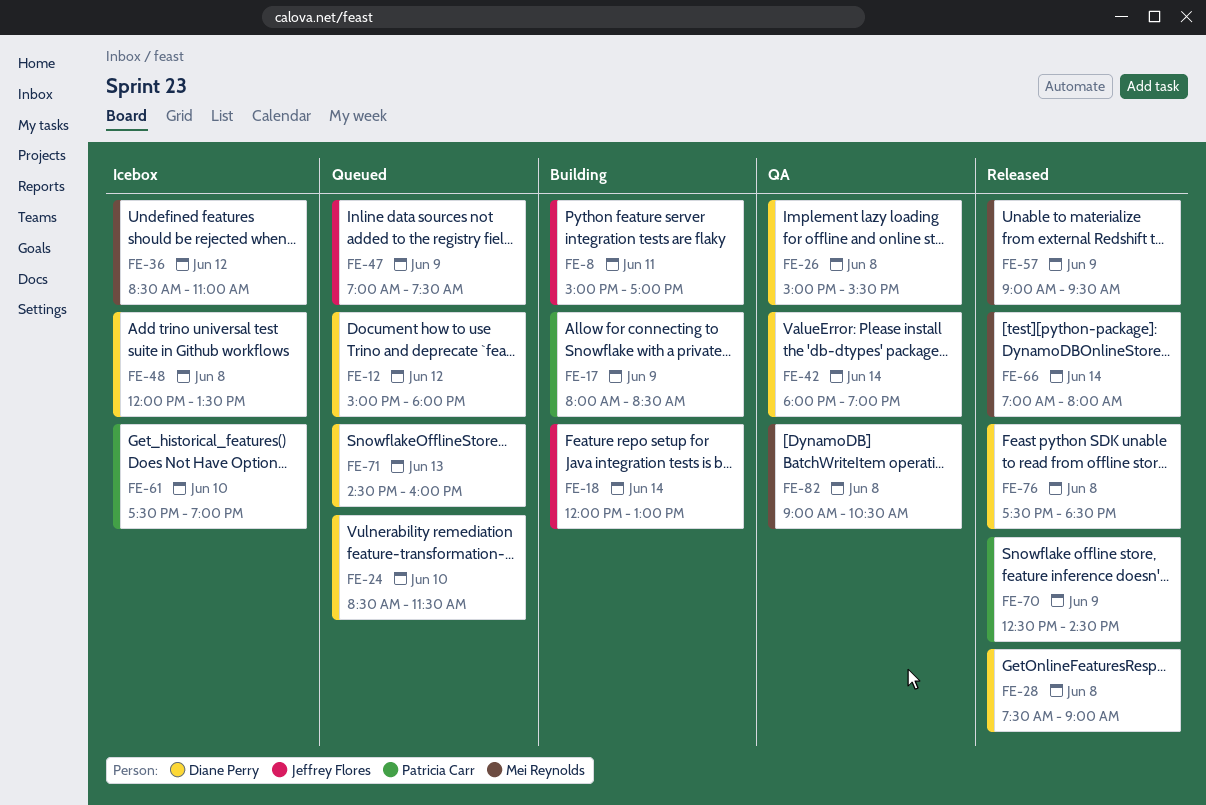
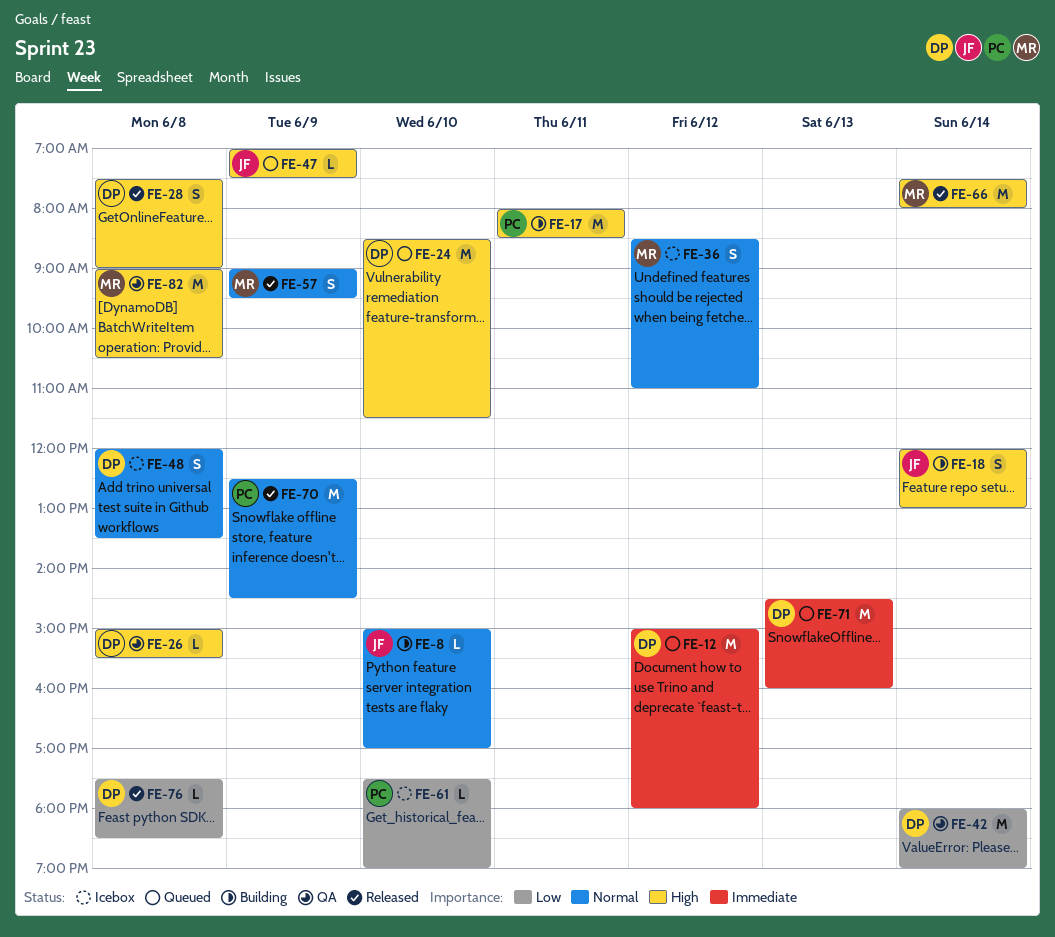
FE-8, day: Jun 11 -> Jun 10
FE-17, day: Jun 9 -> Jun 11
FE-66, begins: 07:00 -> 07:30

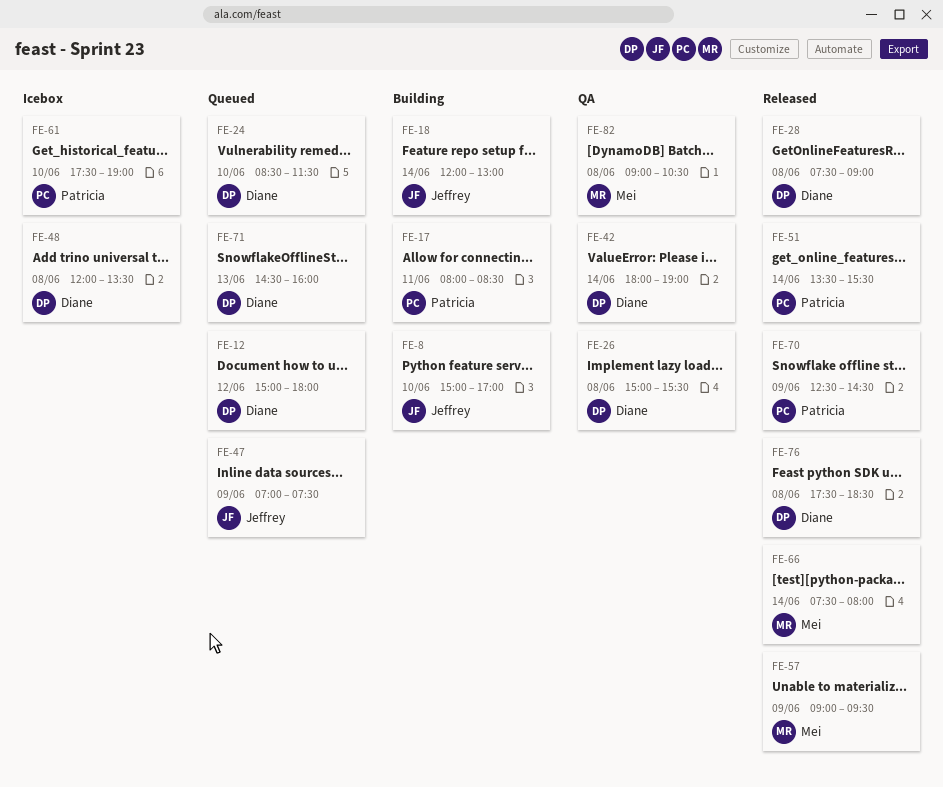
FE-36: present -> none
FE-51: none -> present

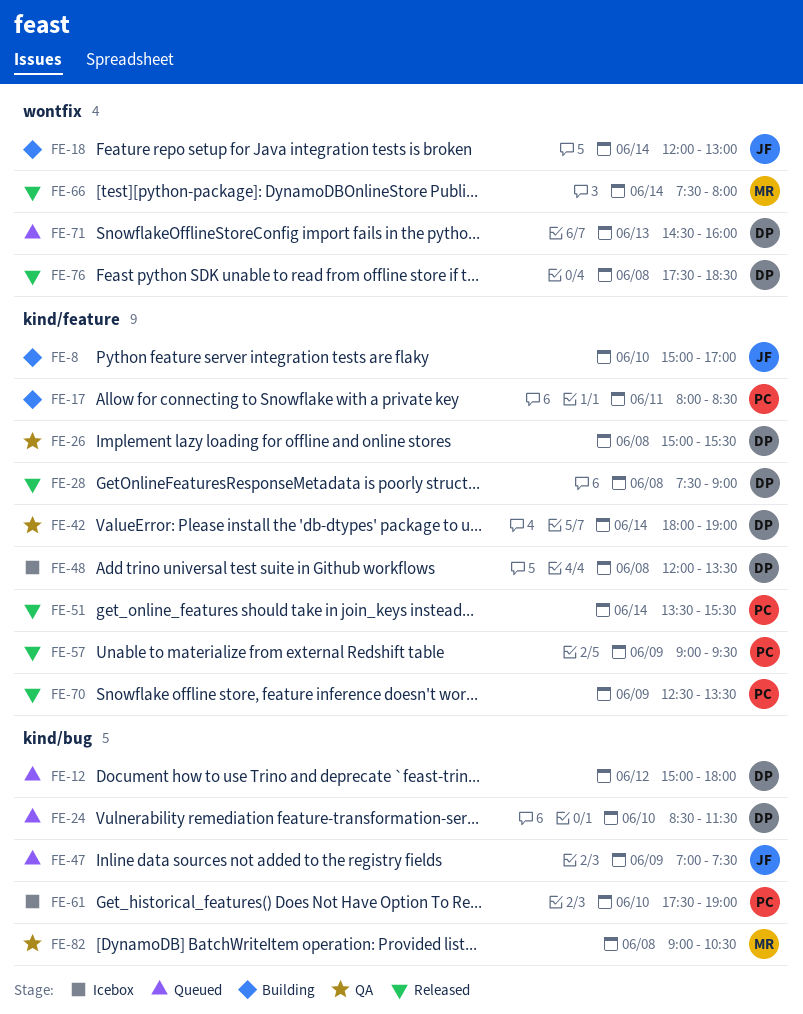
FE-57, owner: Mei -> Patricia
FE-70, ends: 14:30 -> 13:30

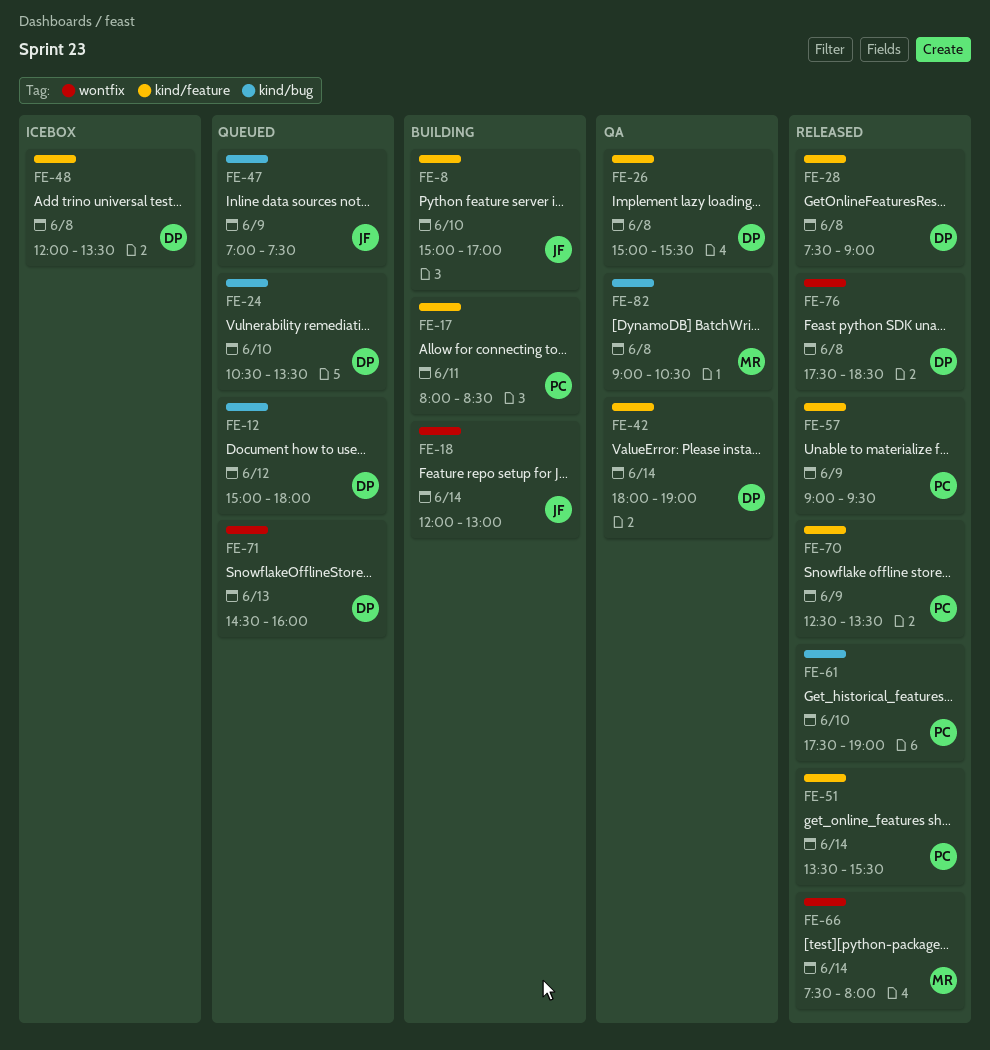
FE-24, begins: 08:30 -> 10:30
FE-24, ends: 11:30 -> 13:30
FE-61, status: Icebox -> Released

